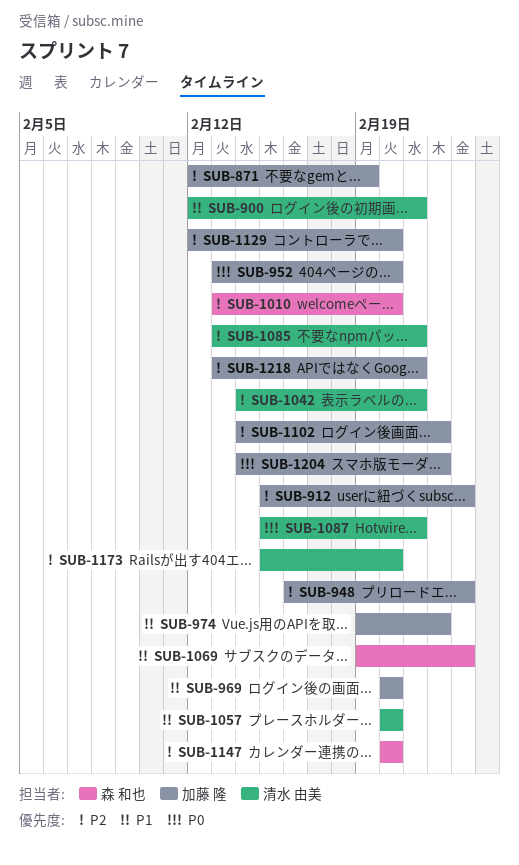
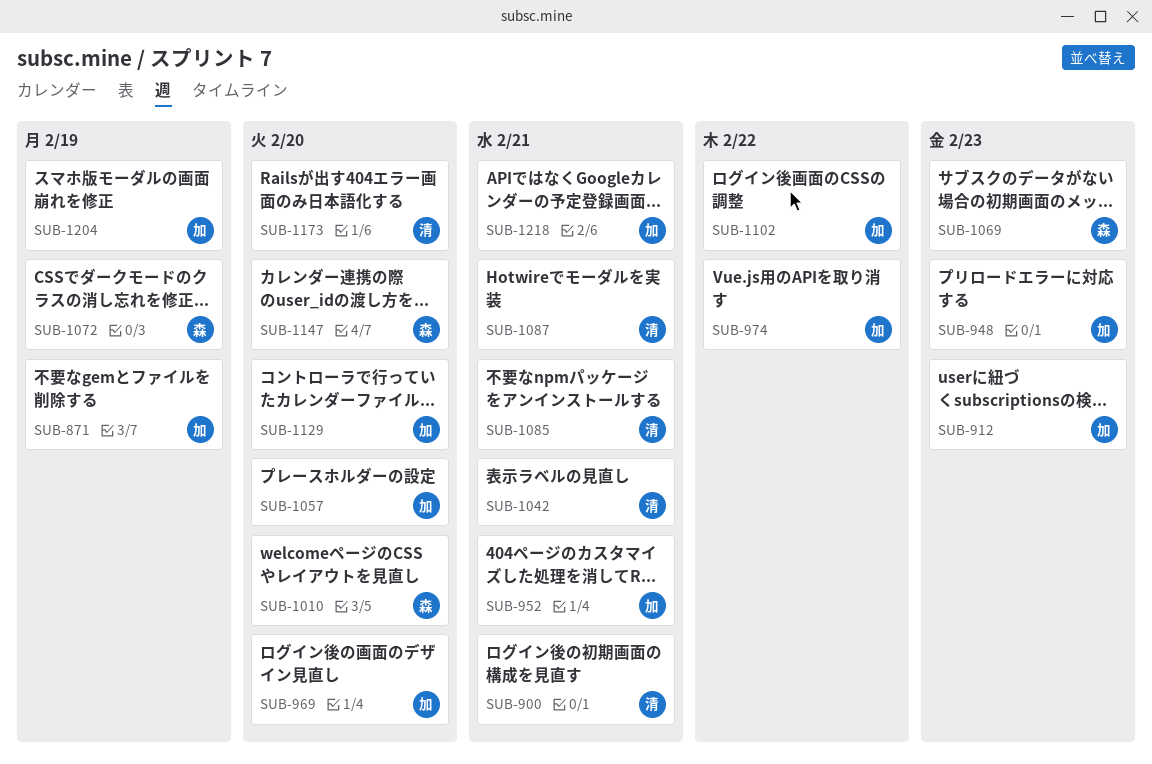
SUB-952, due: Feb 20 -> Feb 21
SUB-1057, owner: 清水 由美 -> 加藤 隆
SUB-1072: none -> present
SUB-1204, due: Feb 22 -> Feb 19

